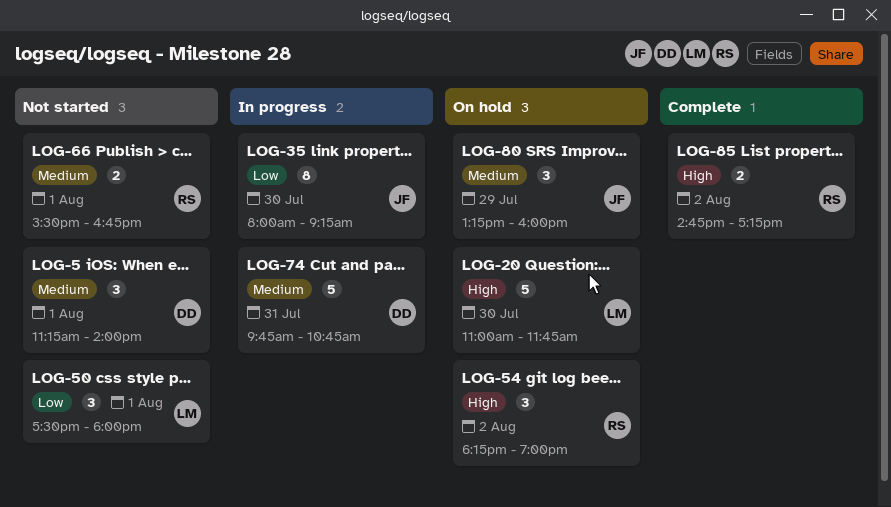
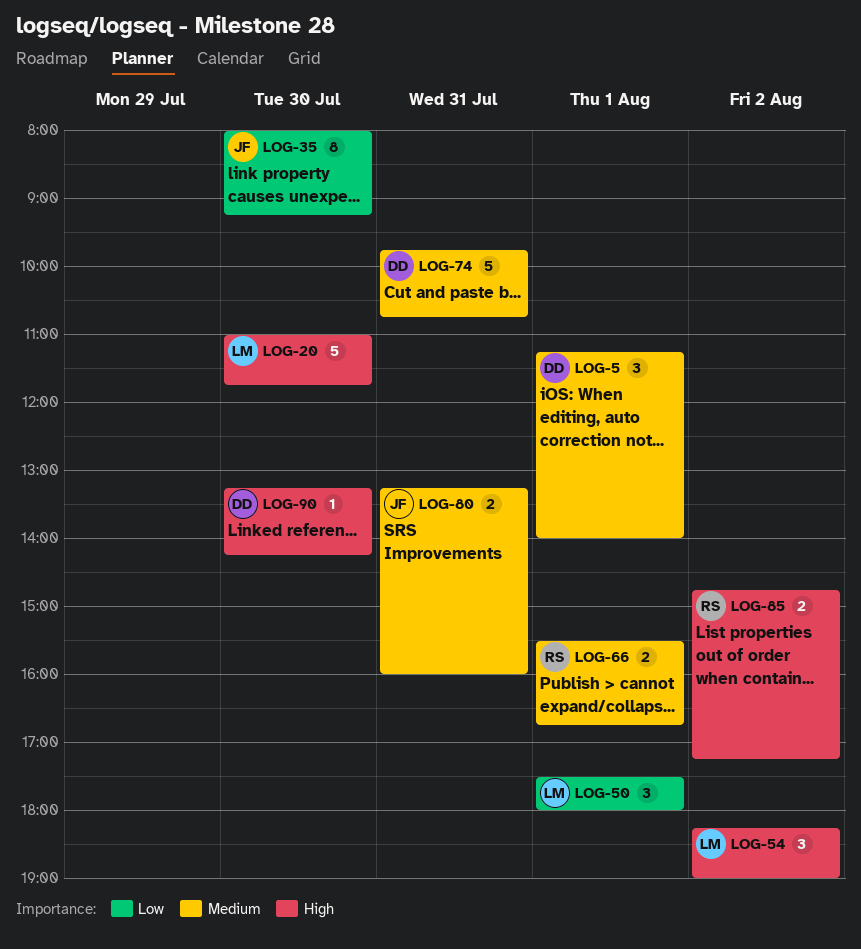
LOG-54, owner: RS -> LM
LOG-80, estimate: 3 -> 2
LOG-80, day: Jul 29 -> Jul 31
LOG-90: none -> present

